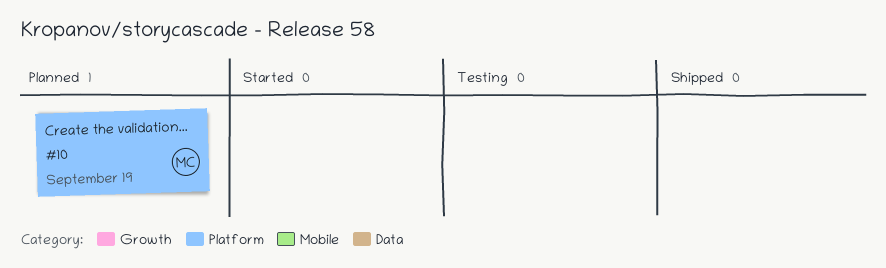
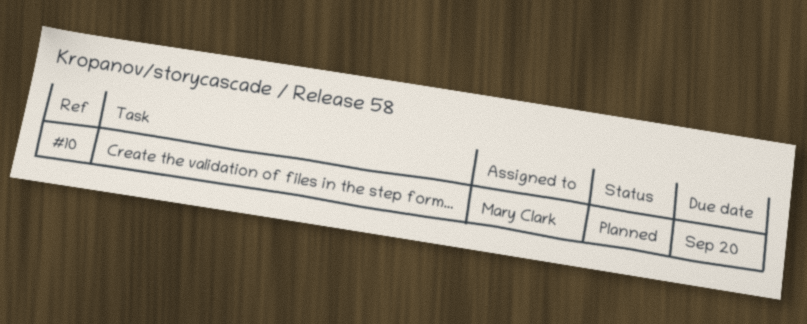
#10, due: Sep 19 -> Sep 20

